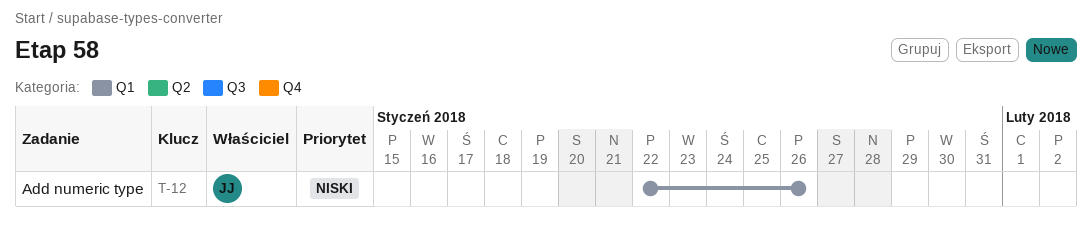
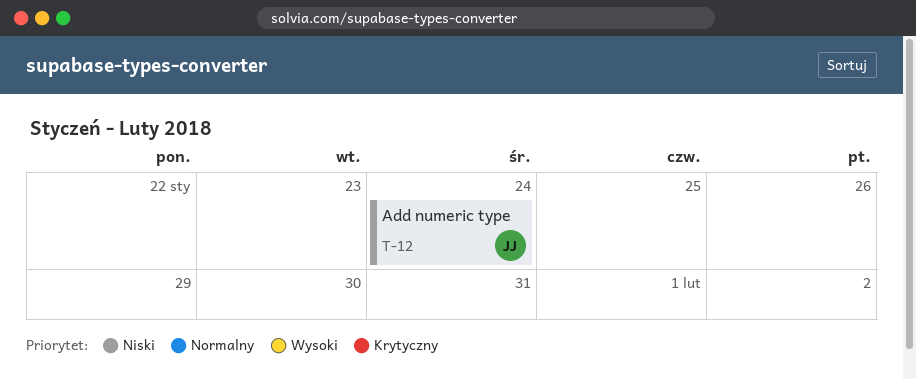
T-12, due: Jan 26 -> Jan 24

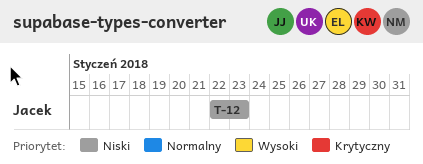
T-12, due: Jan 24 -> Jan 23

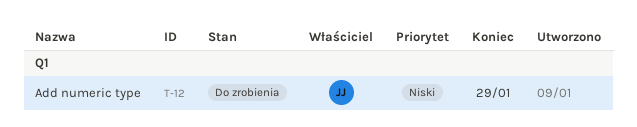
T-12, due: Jan 23 -> Jan 29

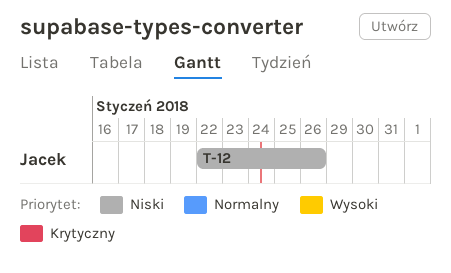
T-12, due: Jan 29 -> Jan 26

